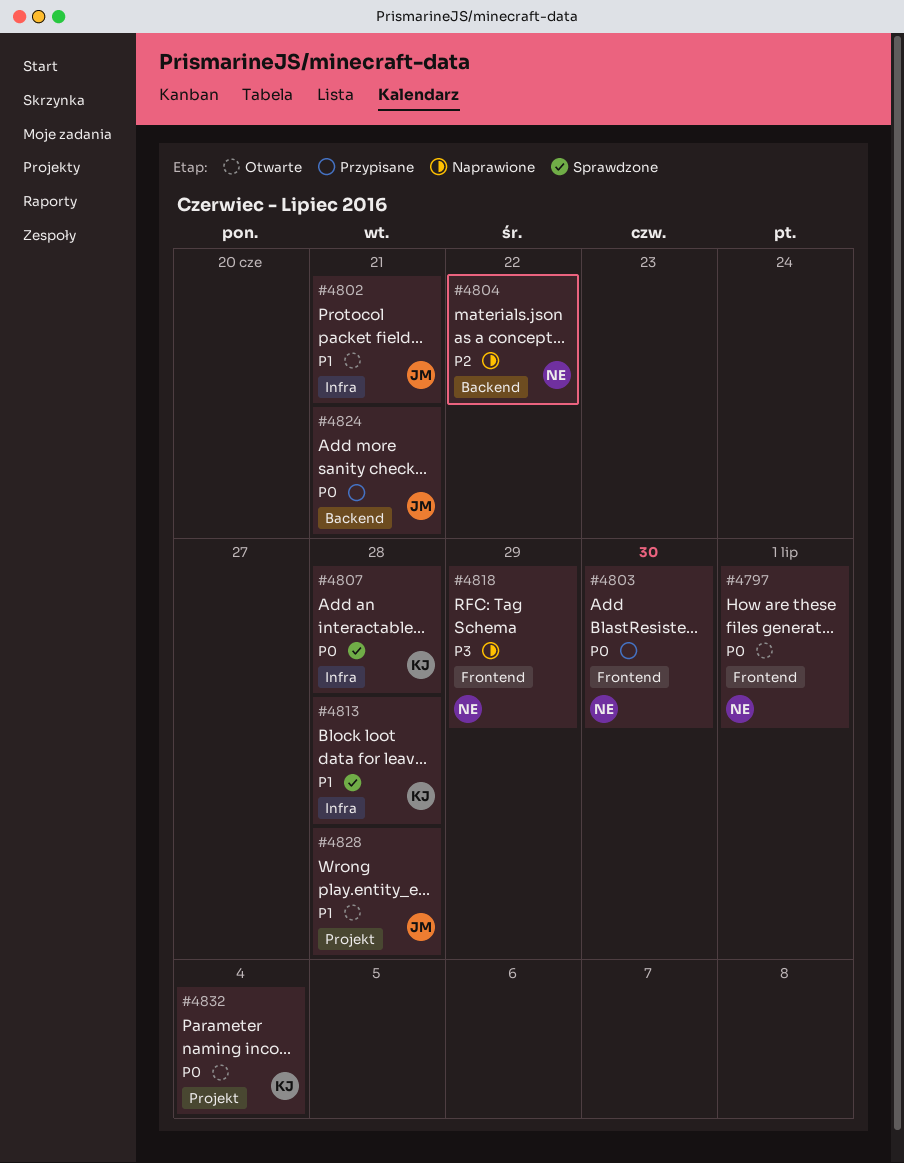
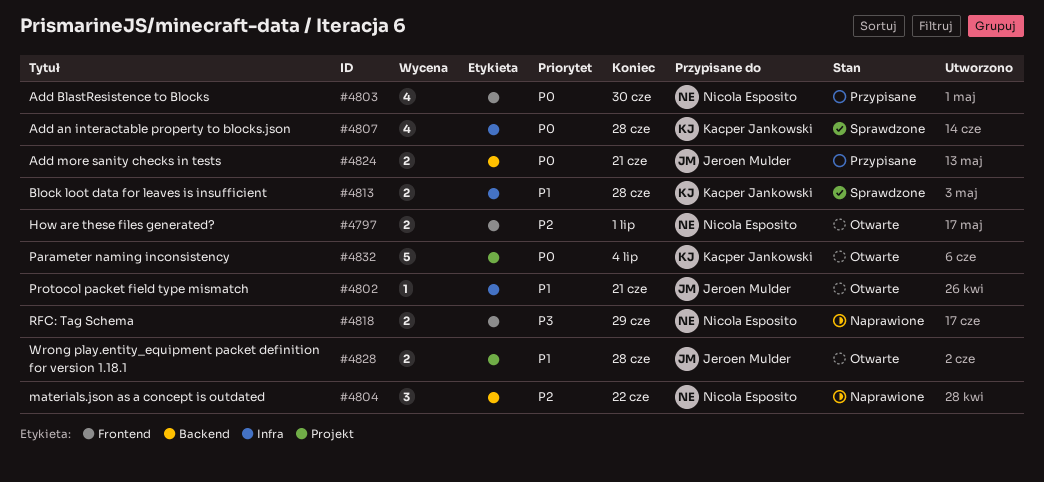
#4797, priority: P0 -> P2

